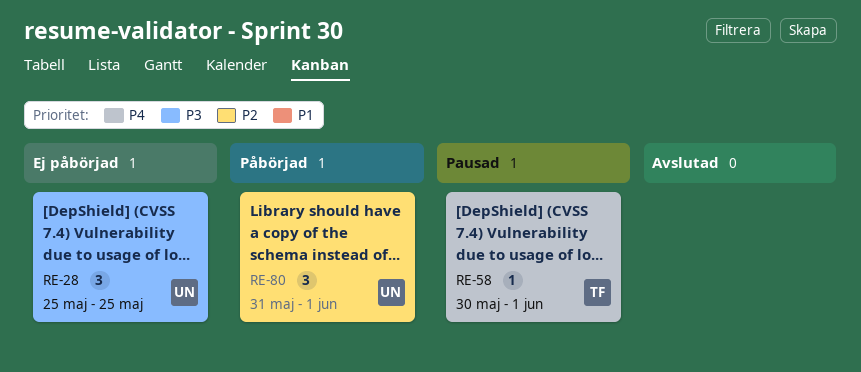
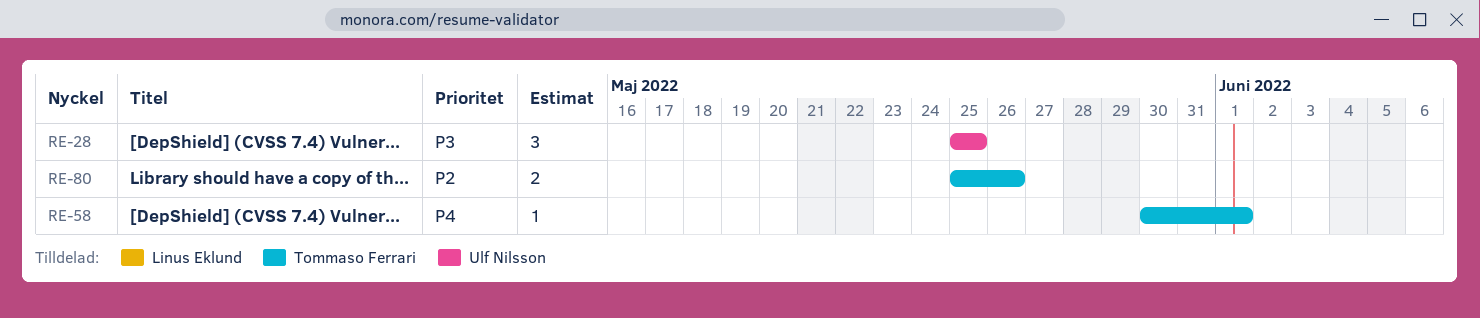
RE-80, owner: Ulf Nilsson -> Tommaso Ferrari
RE-80, estimate: 3 -> 2
RE-80, start: May 31 -> May 25
RE-80, due: Jun 1 -> May 26

